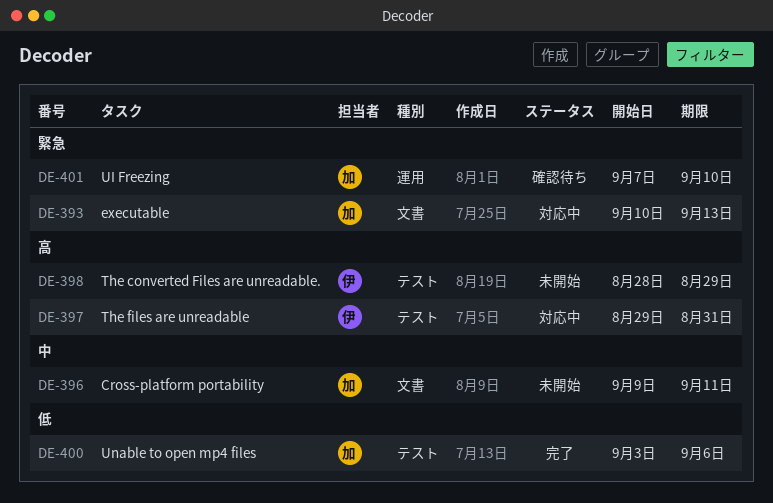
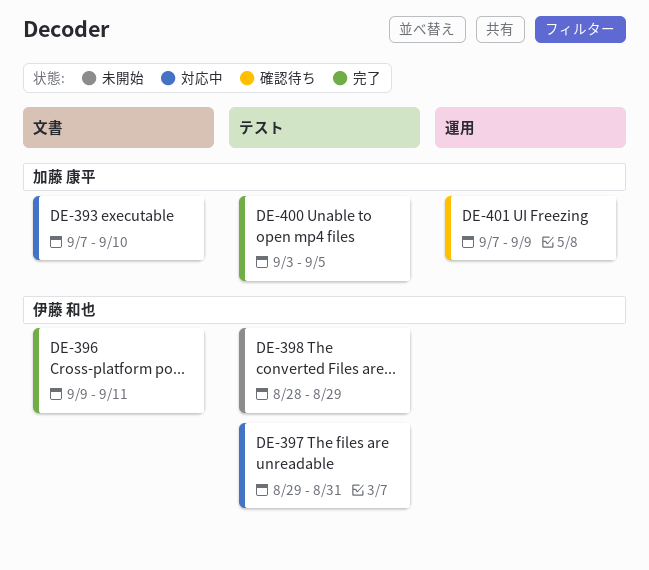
DE-393, start: Sep 10 -> Sep 7
DE-393, due: Sep 13 -> Sep 10
DE-396, status: 未開始 -> 完了
DE-396, owner: 加藤 康平 -> 伊藤 和也
DE-400, due: Sep 6 -> Sep 5
DE-401, due: Sep 10 -> Sep 9

